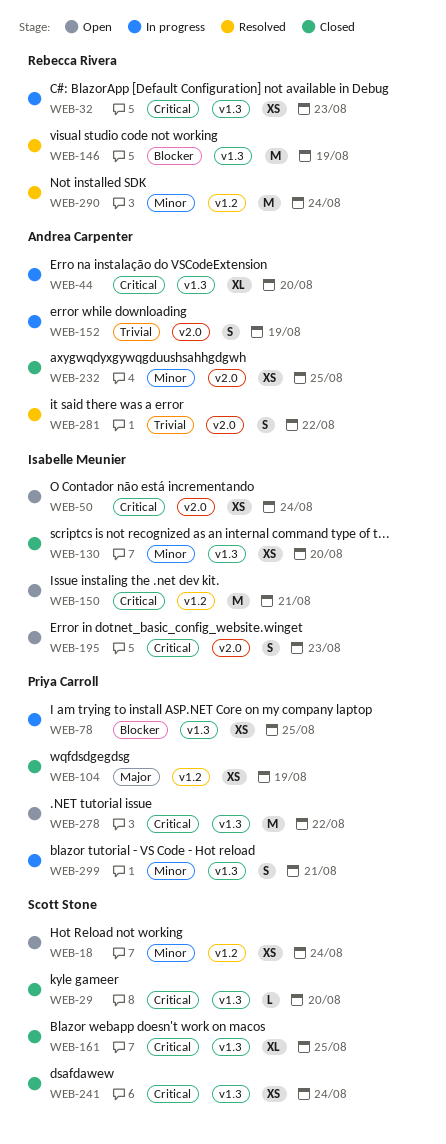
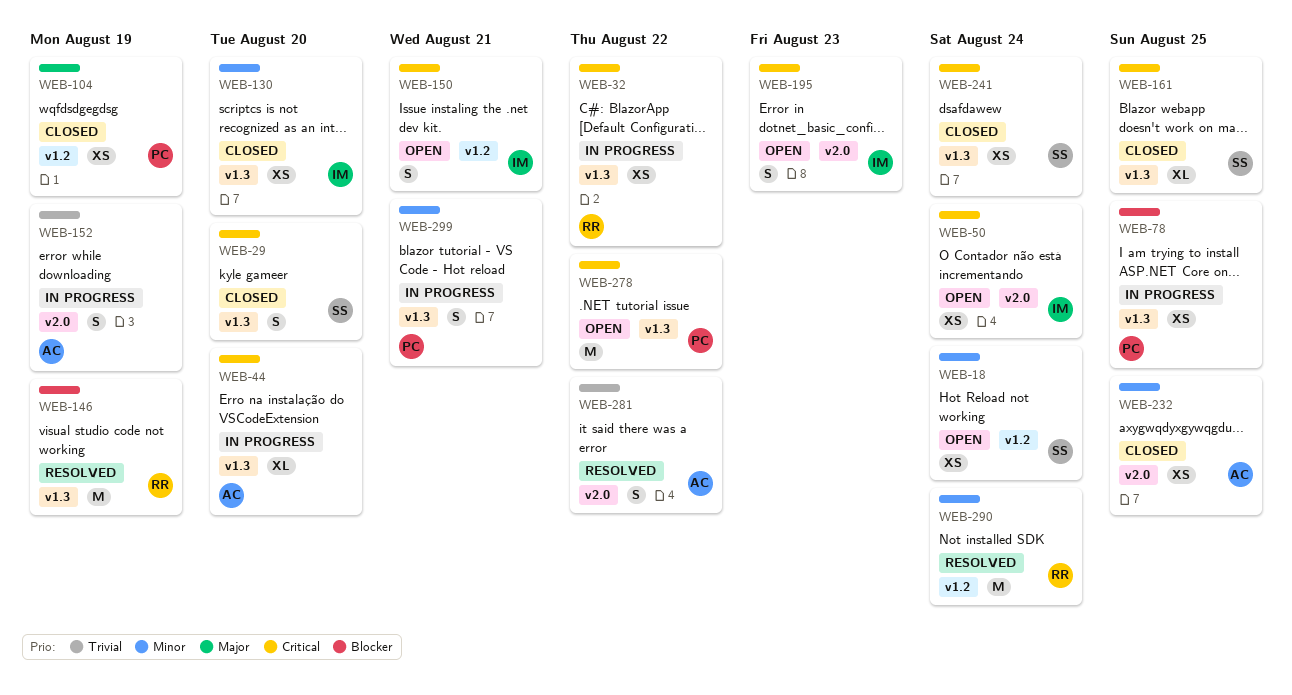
WEB-29, estimate: L -> S
WEB-32, due: Aug 23 -> Aug 22
WEB-150, estimate: M -> S

